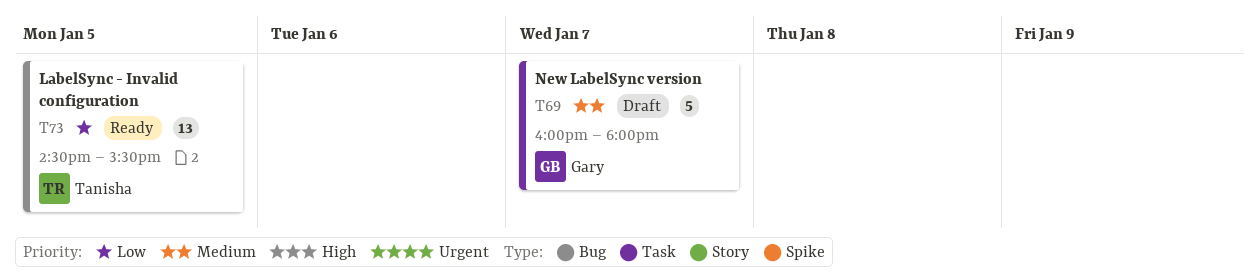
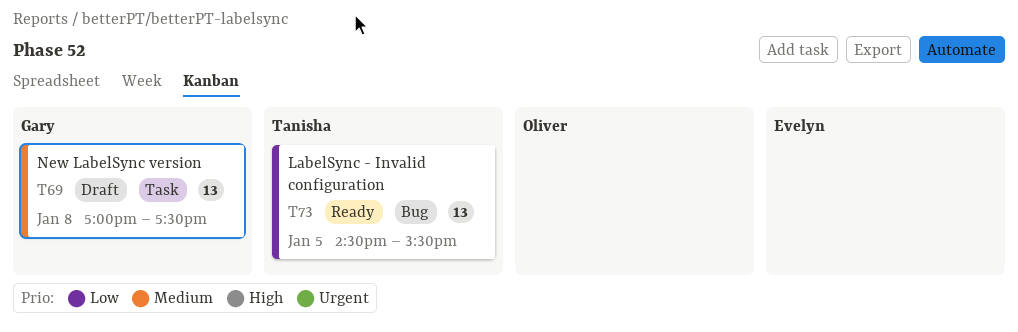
T69, estimate: 5 -> 13
T69, day: Jan 7 -> Jan 8
T69, begins: 16:00 -> 17:00
T69, ends: 18:00 -> 17:30

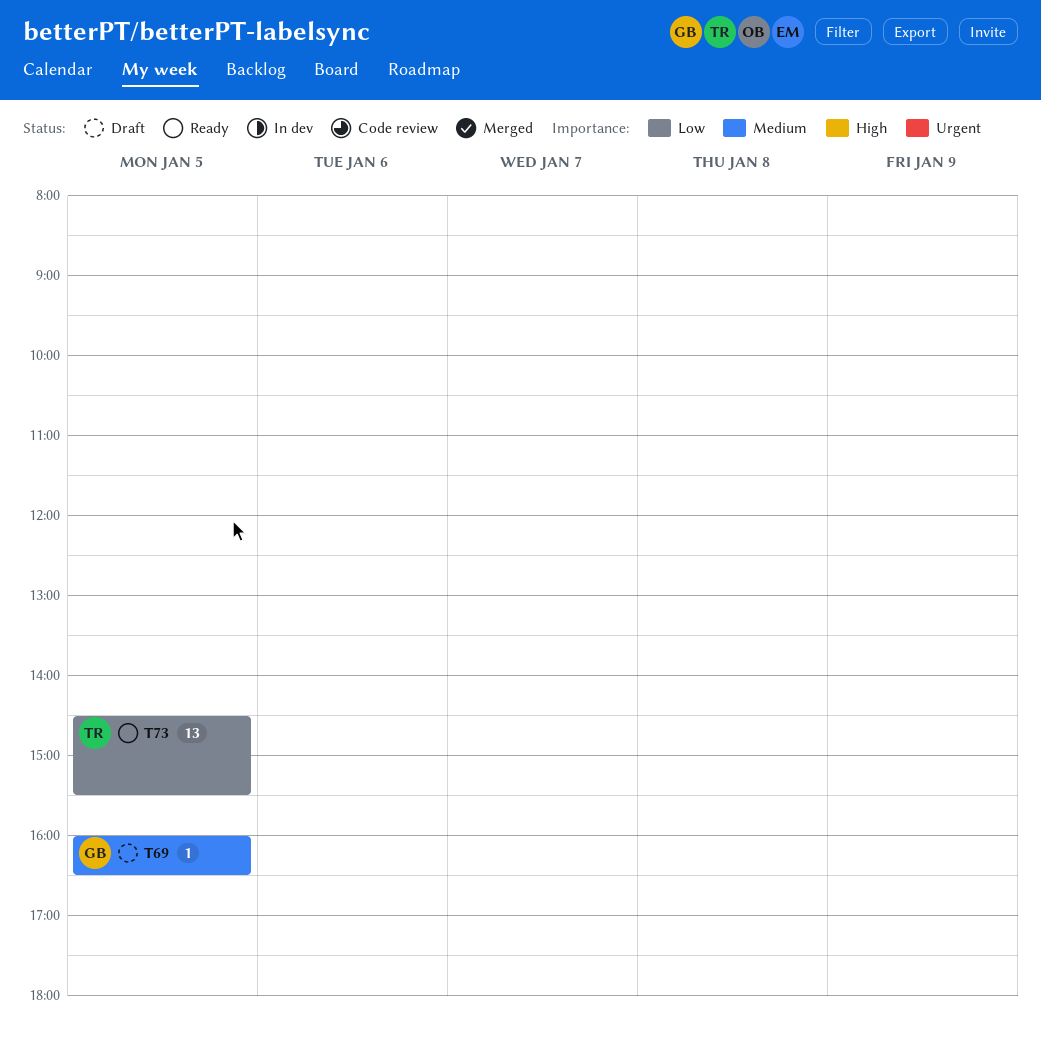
T69, estimate: 13 -> 1
T69, day: Jan 8 -> Jan 5
T69, begins: 17:00 -> 16:00
T69, ends: 17:30 -> 16:30

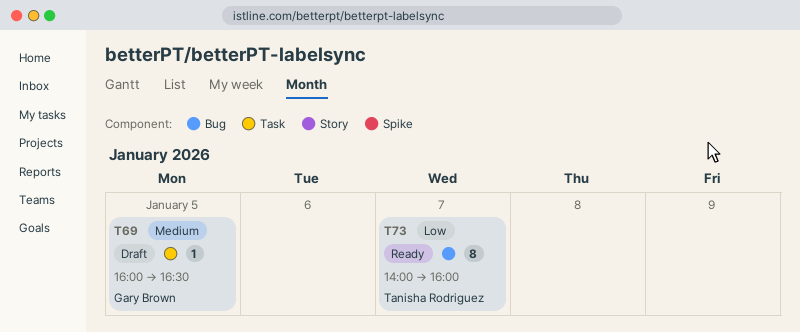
T73, estimate: 13 -> 8
T73, day: Jan 5 -> Jan 7
T73, begins: 14:30 -> 14:00
T73, ends: 15:30 -> 16:00

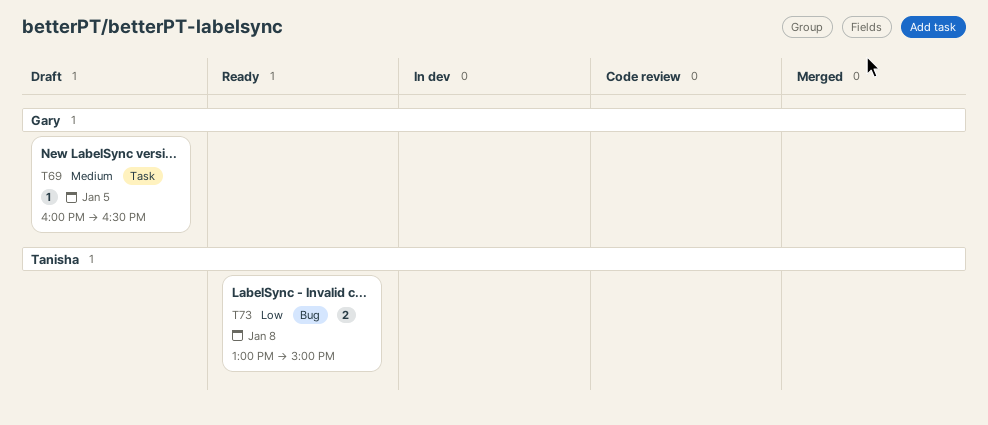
T73, estimate: 8 -> 2
T73, day: Jan 7 -> Jan 8
T73, begins: 14:00 -> 13:00
T73, ends: 16:00 -> 15:00

